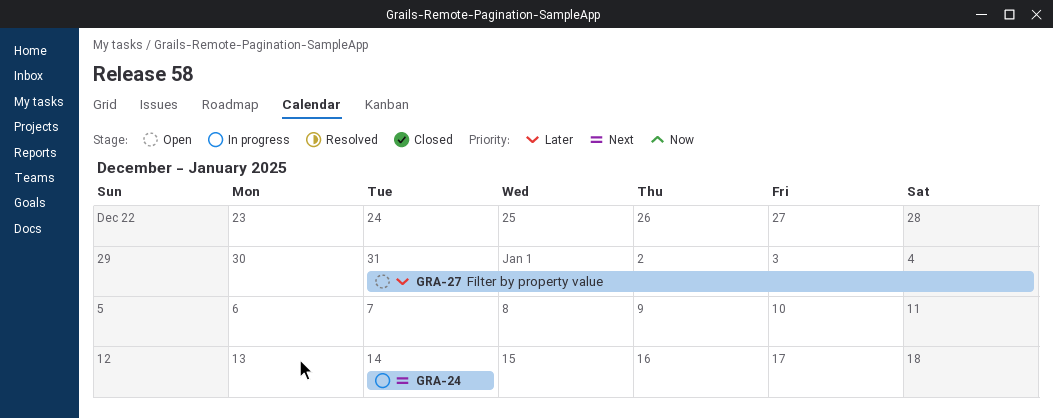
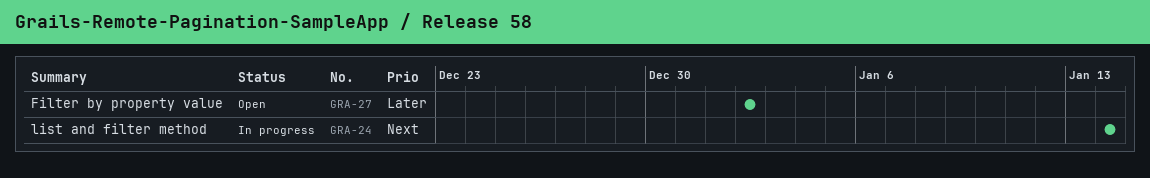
GRA-27, start: Dec 31 -> Jan 2
GRA-27, due: Jan 4 -> Jan 2

